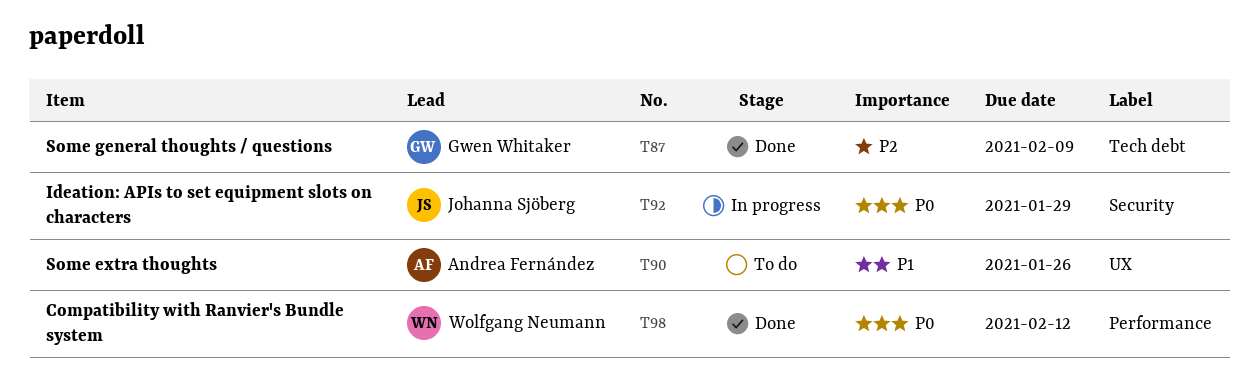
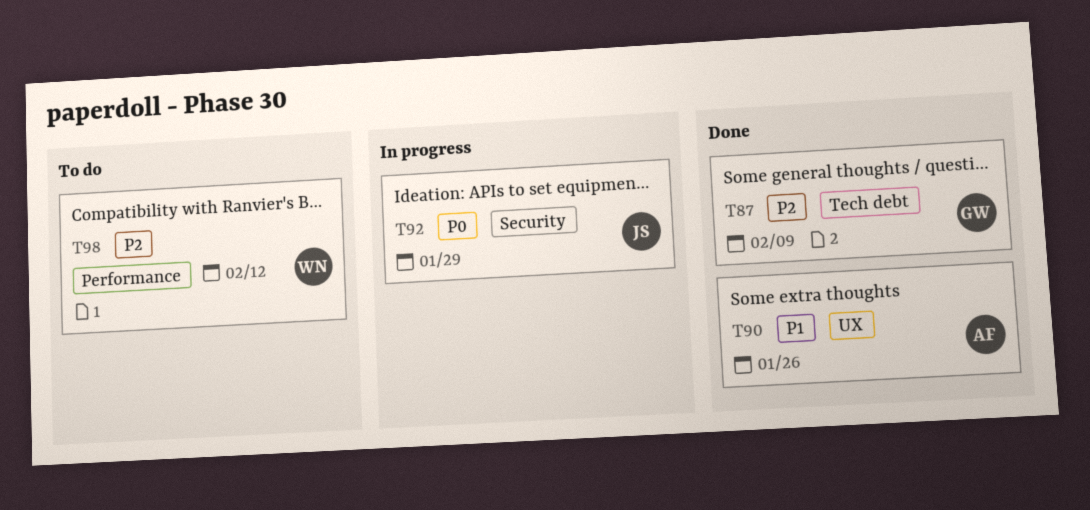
T90, status: To do -> Done
T98, status: Done -> To do
T98, priority: P0 -> P2

